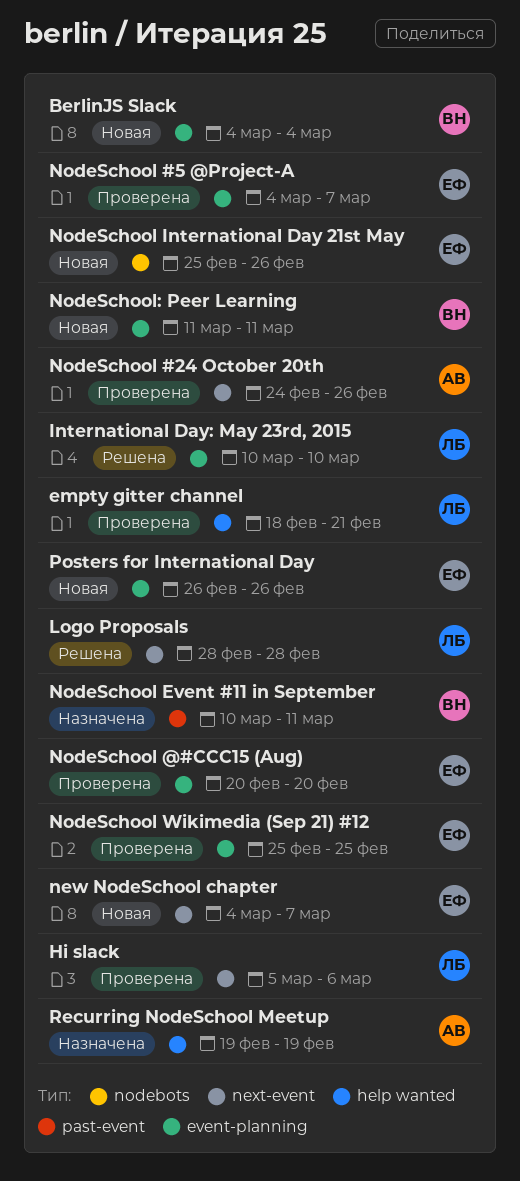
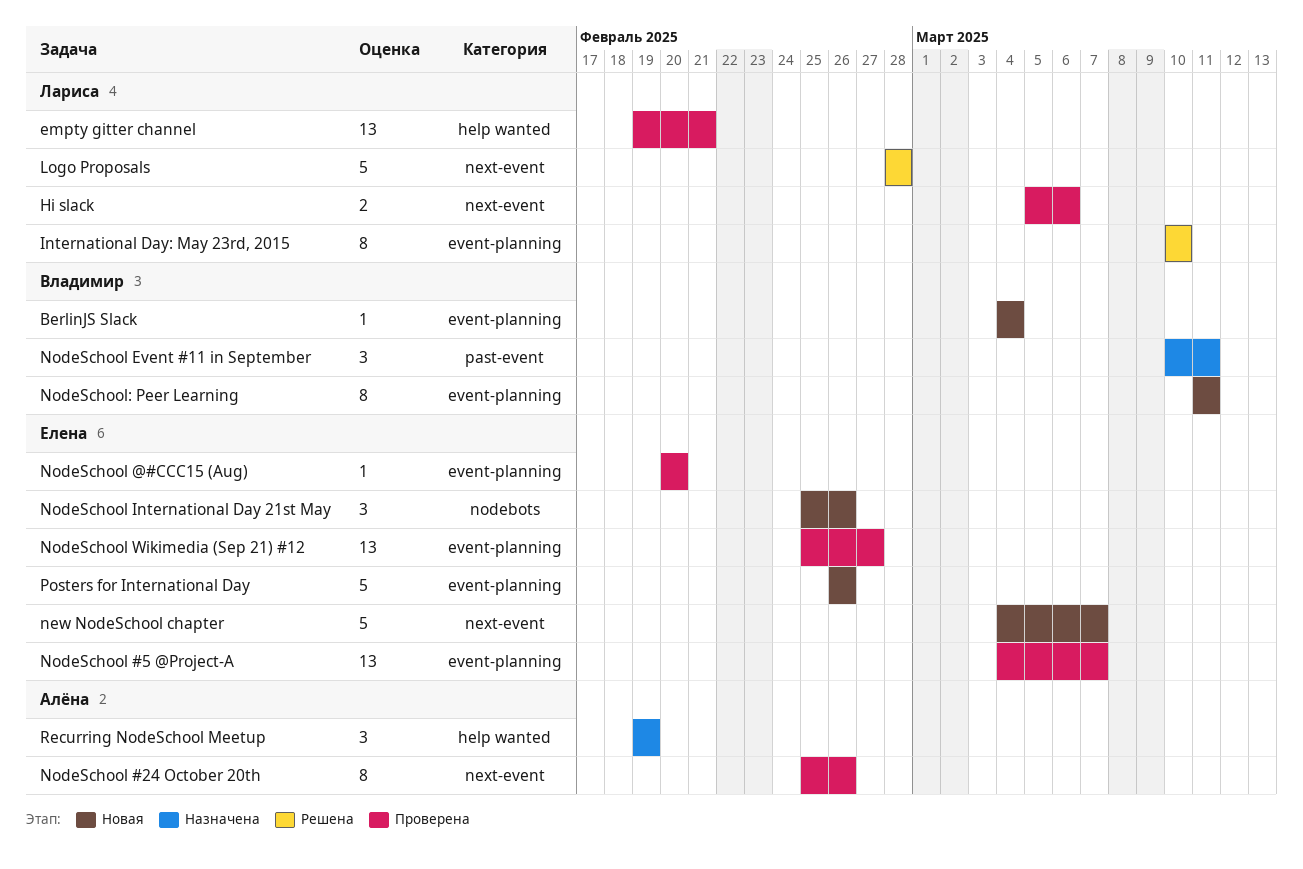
empty gitter channel, start: Feb 18 -> Feb 19
NodeSchool #24 October 20th, start: Feb 24 -> Feb 25
NodeSchool Wikimedia (Sep 21) #12, due: Feb 25 -> Feb 27

